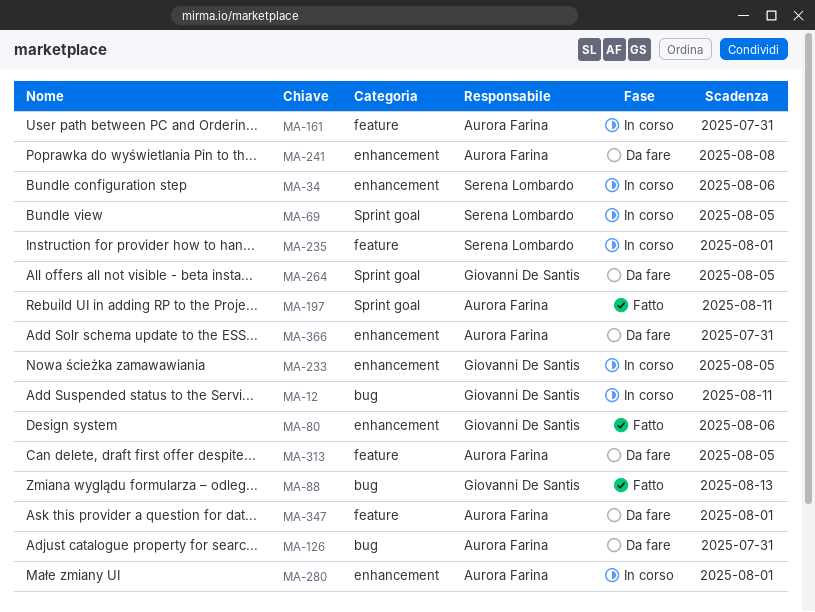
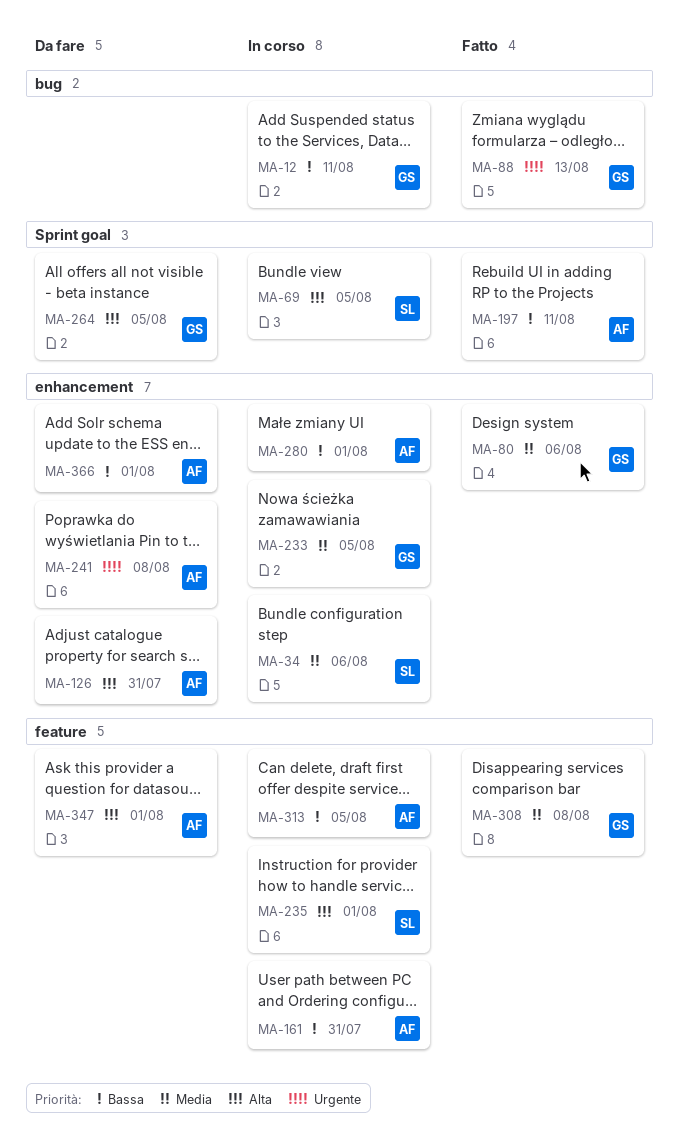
MA-126, label: bug -> enhancement
MA-308: none -> present
MA-313, status: Da fare -> In corso
MA-366, due: Jul 31 -> Aug 1

